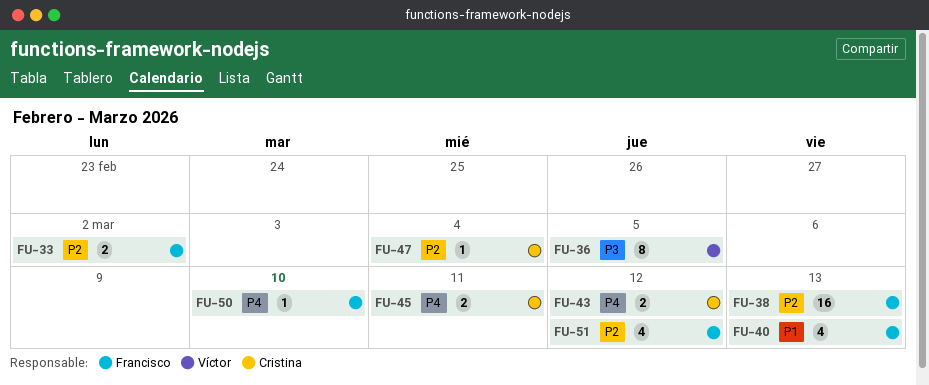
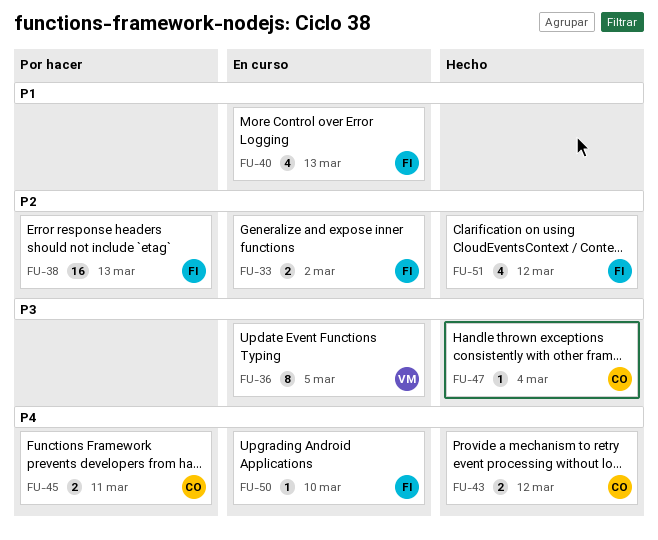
FU-47, priority: P2 -> P3

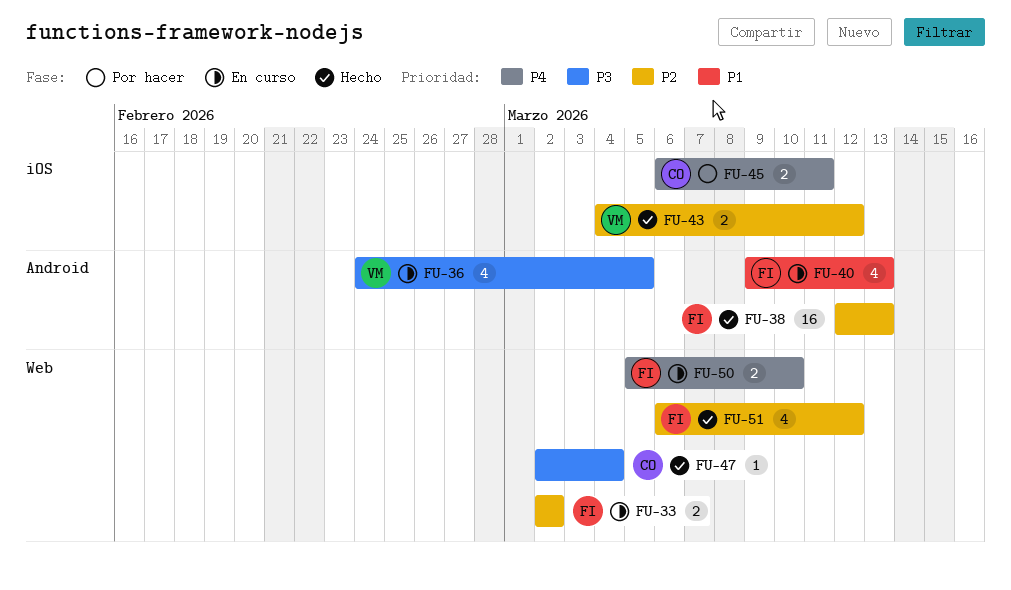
FU-36, estimate: 8 -> 4
FU-38, status: Por hacer -> Hecho
FU-43, owner: CO -> VM
FU-43, priority: P4 -> P2
FU-50, estimate: 1 -> 2

